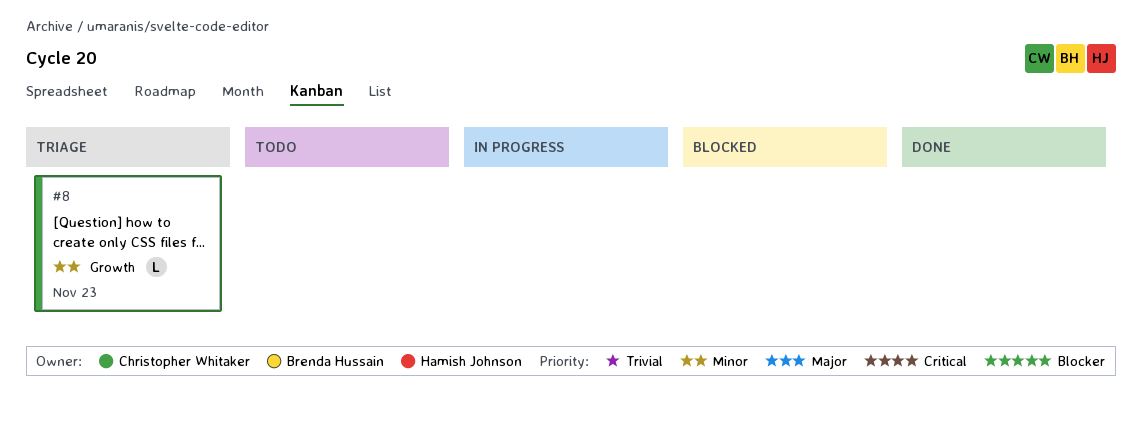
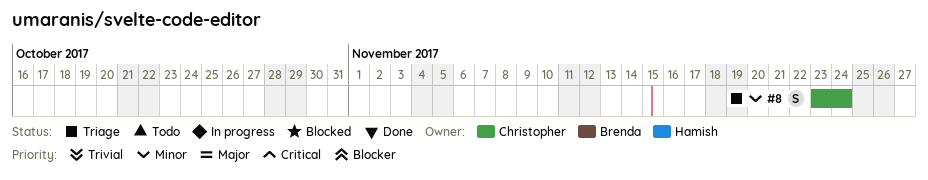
#8, estimate: L -> S
#8, due: Nov 23 -> Nov 24

